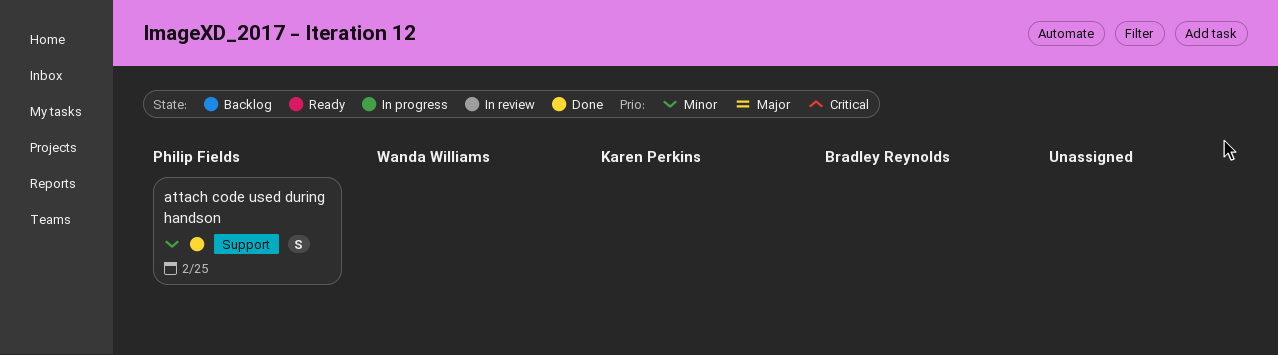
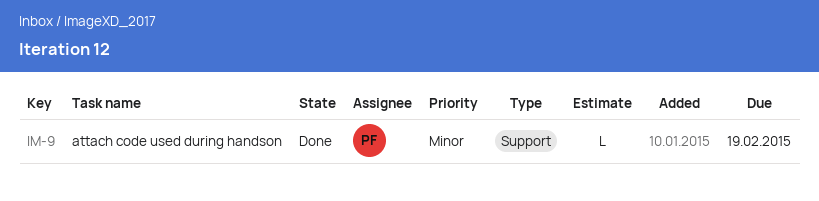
attach code used during handson, estimate: S -> L
attach code used during handson, due: Feb 25 -> Feb 19

